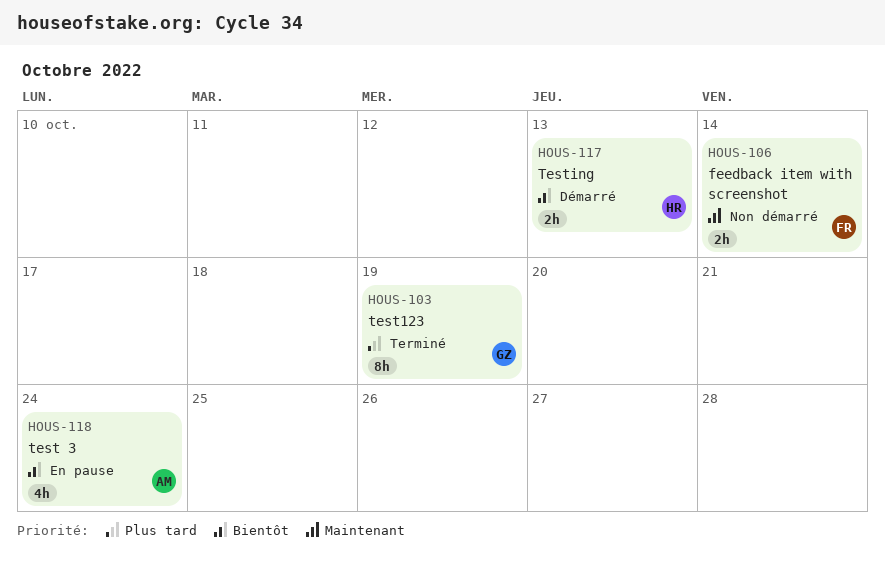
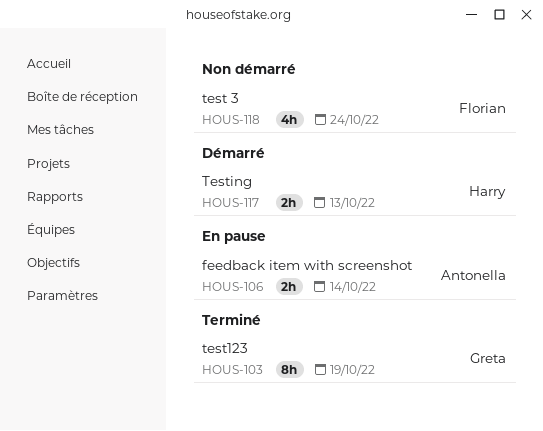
HOUS-106, status: Non démarré -> En pause
HOUS-106, owner: Florian -> Antonella
HOUS-118, status: En pause -> Non démarré
HOUS-118, owner: Antonella -> Florian

